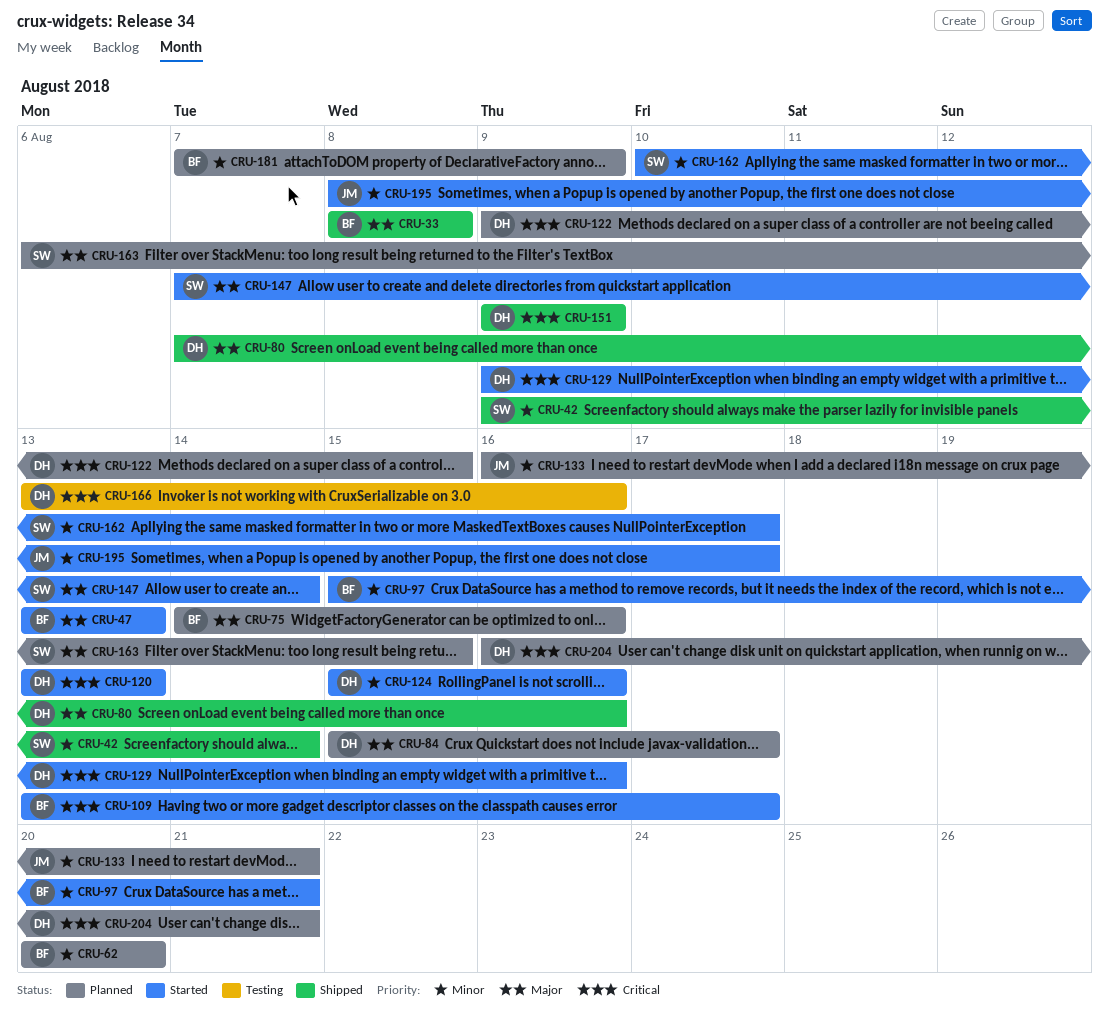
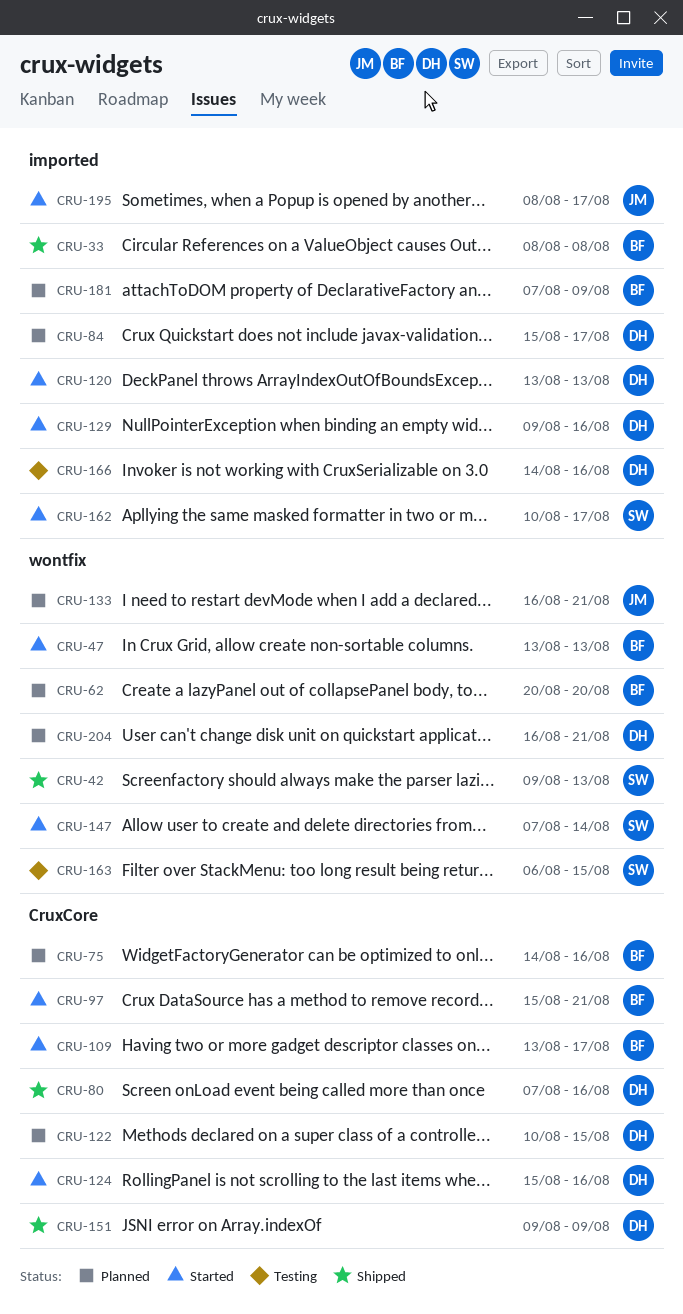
CRU-42, due: Aug 14 -> Aug 13
CRU-122, start: Aug 9 -> Aug 10
CRU-163, status: Planned -> Testing
CRU-166, start: Aug 13 -> Aug 14

